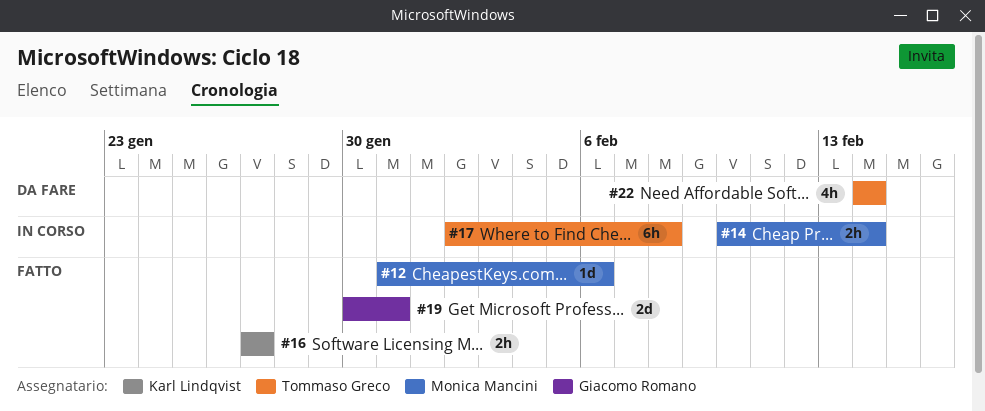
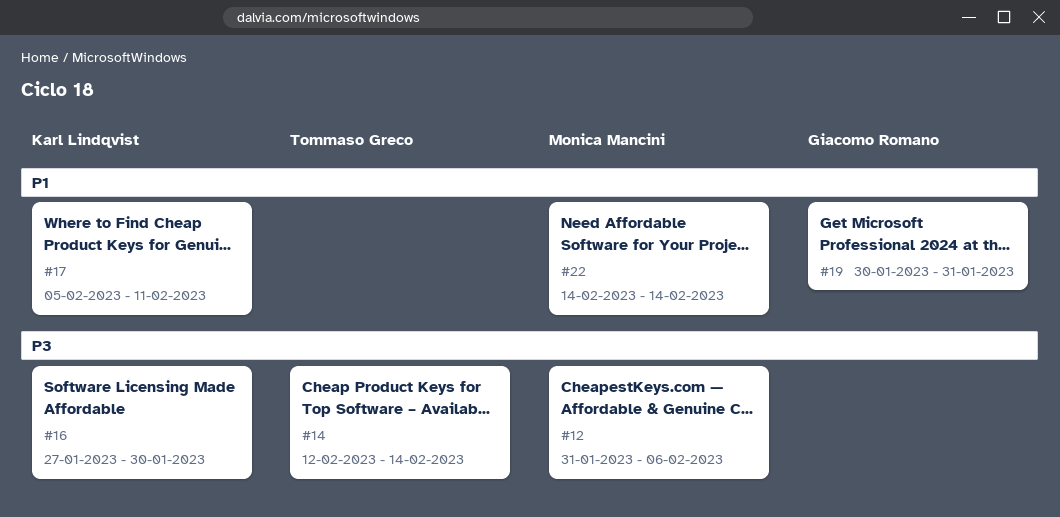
#14, owner: Monica Mancini -> Tommaso Greco
#14, start: Feb 10 -> Feb 12
#16, due: Jan 27 -> Jan 30
#17, owner: Tommaso Greco -> Karl Lindqvist
#17, start: Feb 2 -> Feb 5
#17, due: Feb 8 -> Feb 11
#22, owner: Tommaso Greco -> Monica Mancini

